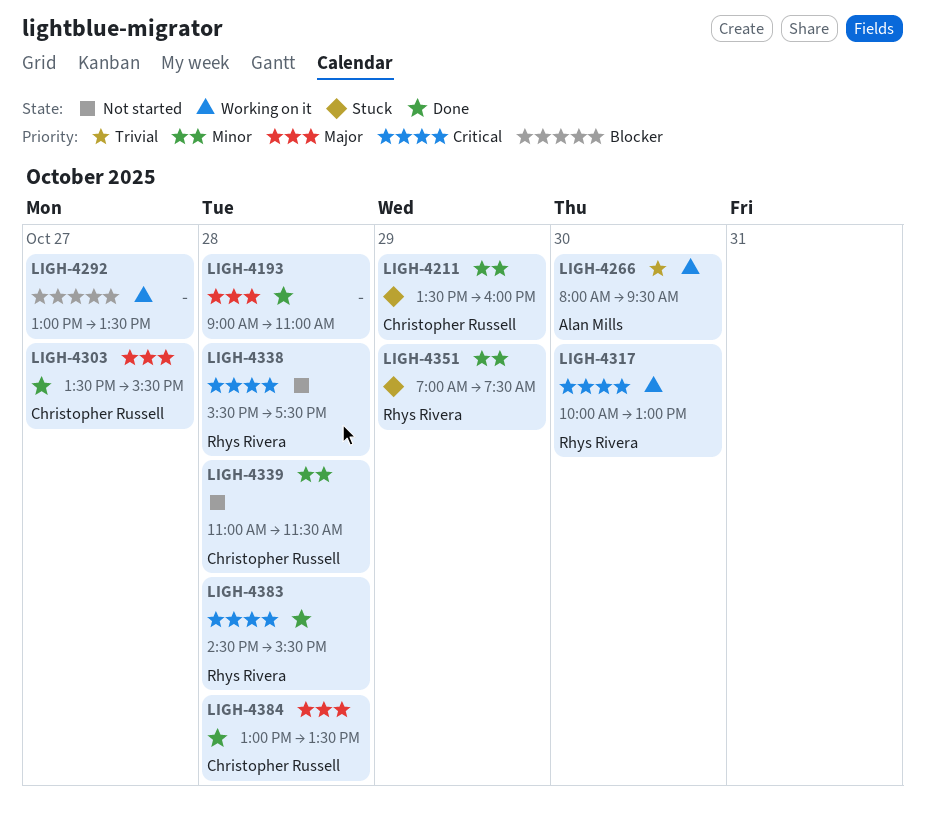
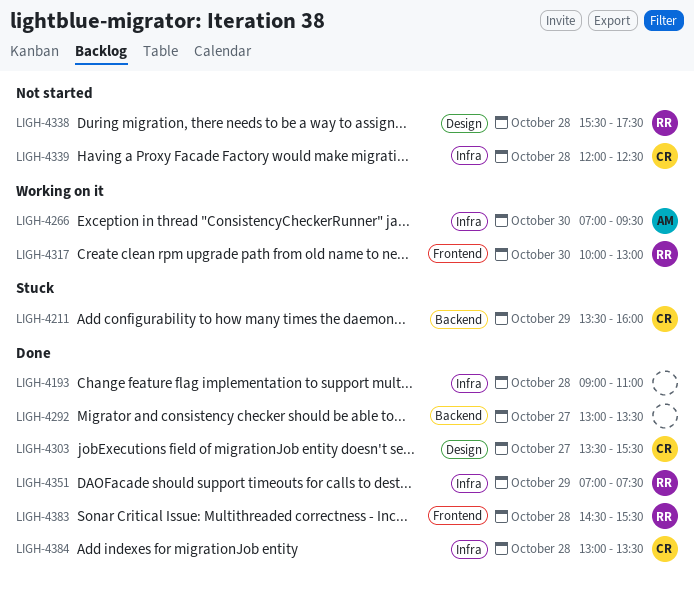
LIGH-4266, begins: 08:00 -> 07:00
LIGH-4292, status: Working on it -> Done
LIGH-4339, begins: 11:00 -> 12:00
LIGH-4339, ends: 11:30 -> 12:30
LIGH-4351, status: Stuck -> Done

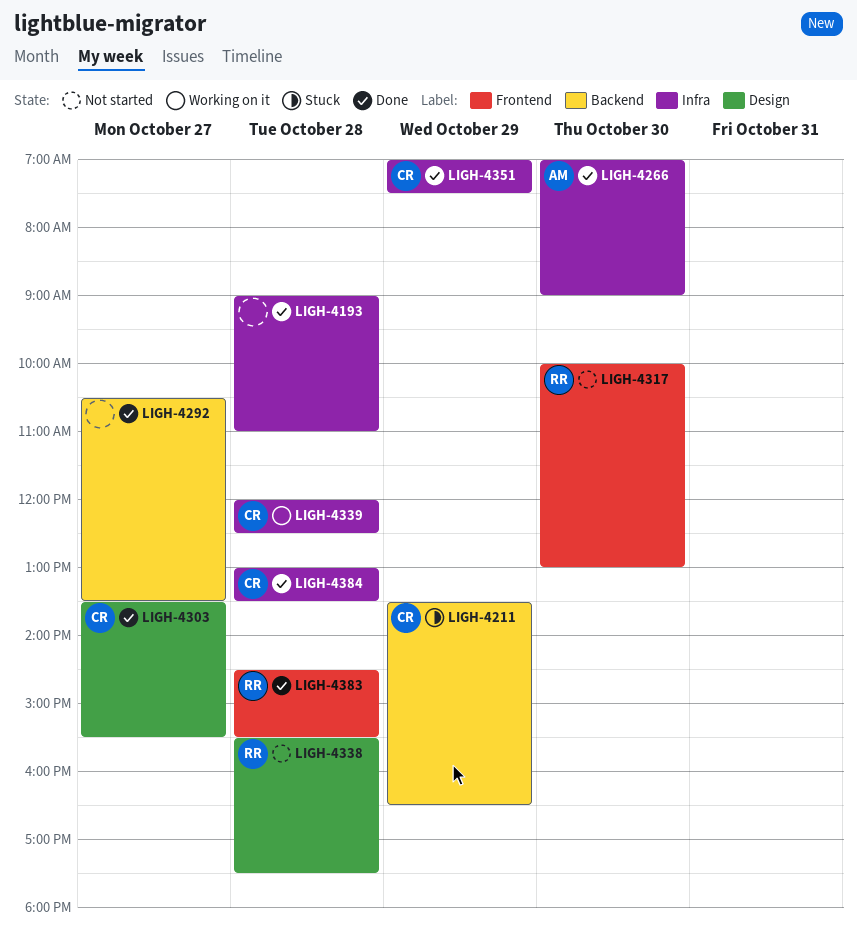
LIGH-4211, ends: 16:00 -> 16:30
LIGH-4266, status: Working on it -> Done
LIGH-4266, ends: 09:30 -> 09:00
LIGH-4292, begins: 13:00 -> 10:30
LIGH-4317, status: Working on it -> Not started
LIGH-4339, status: Not started -> Working on it
LIGH-4351, owner: RR -> CR

